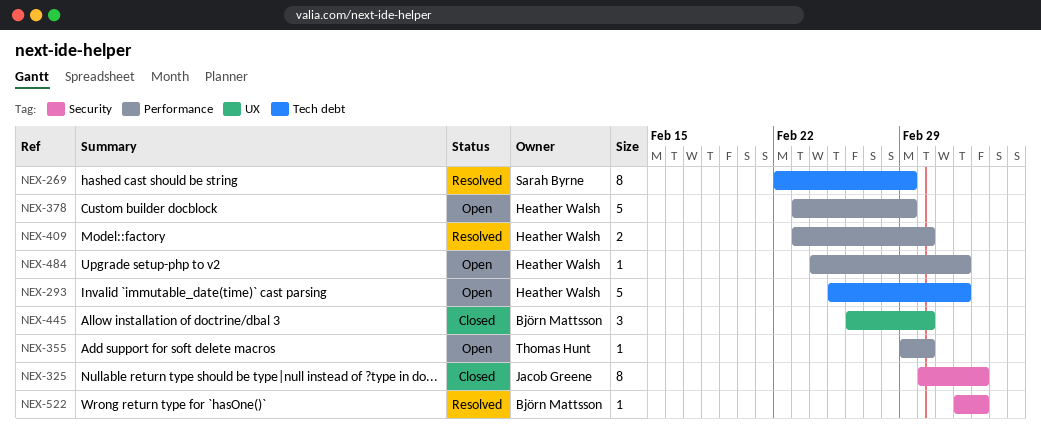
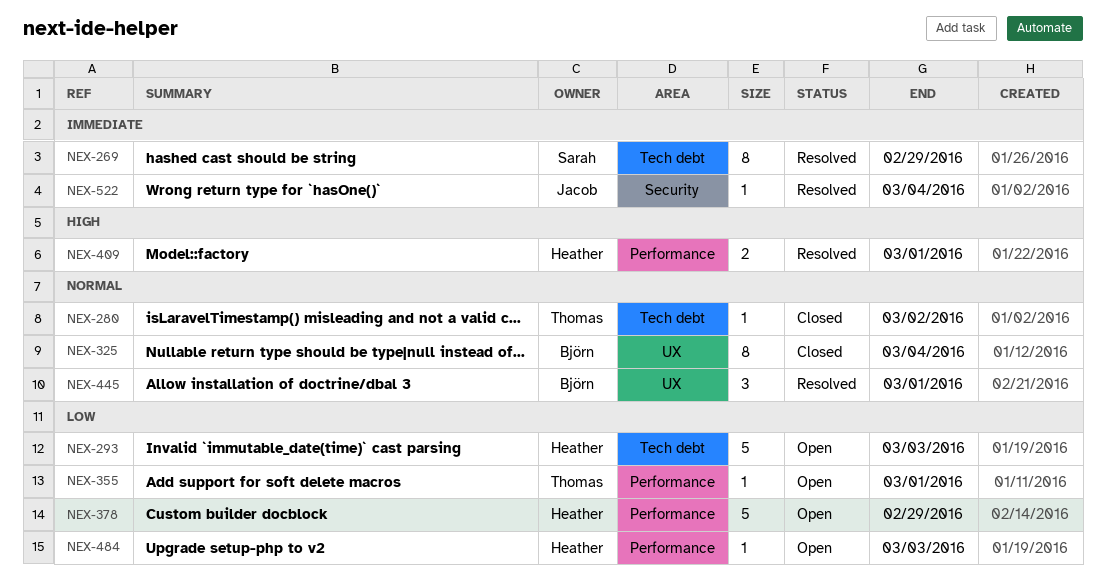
NEX-280: none -> present
NEX-325, owner: Jacob Greene -> Björn Mattsson
NEX-325, label: Security -> UX
NEX-445, status: Closed -> Resolved
NEX-522, owner: Björn Mattsson -> Jacob Greene

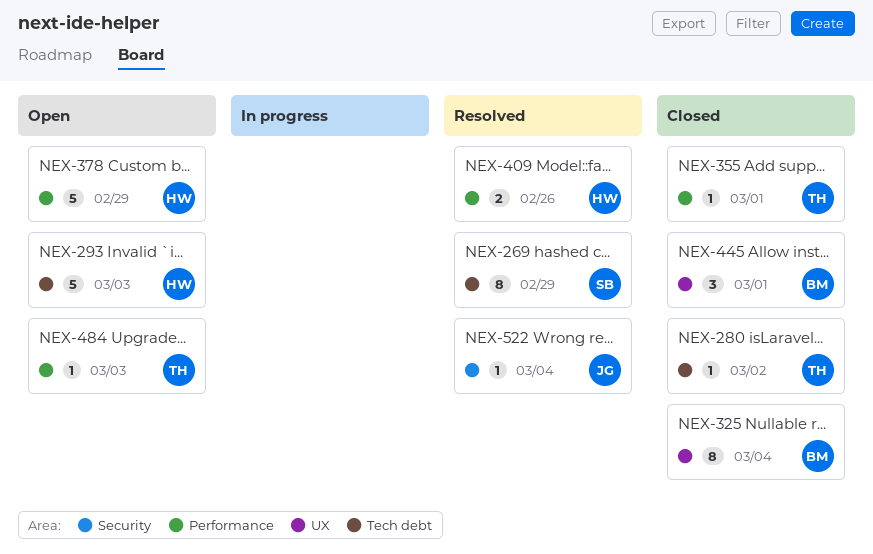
NEX-355, status: Open -> Closed
NEX-409, due: Mar 1 -> Feb 26
NEX-445, status: Resolved -> Closed
NEX-484, owner: Heather -> Thomas

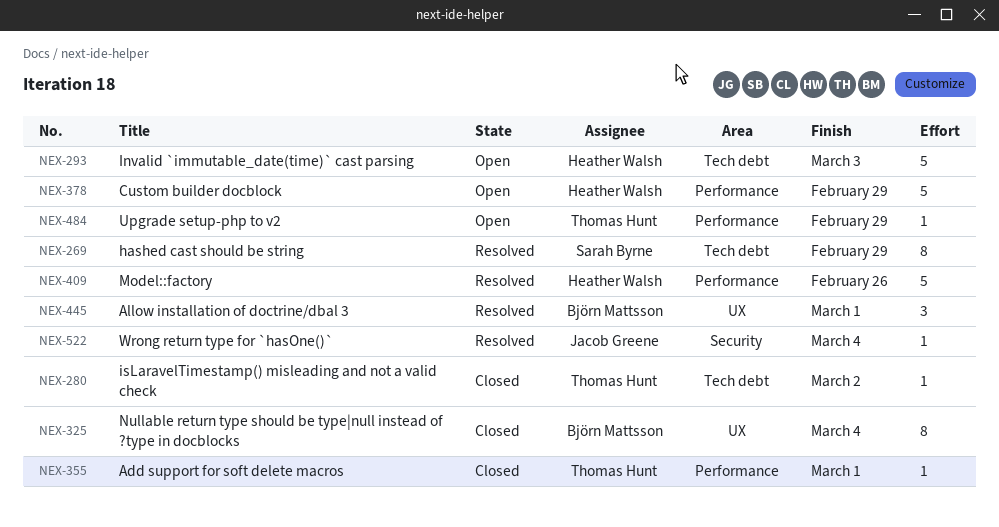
NEX-409, estimate: 2 -> 5
NEX-445, status: Closed -> Resolved
NEX-484, due: Mar 3 -> Feb 29

